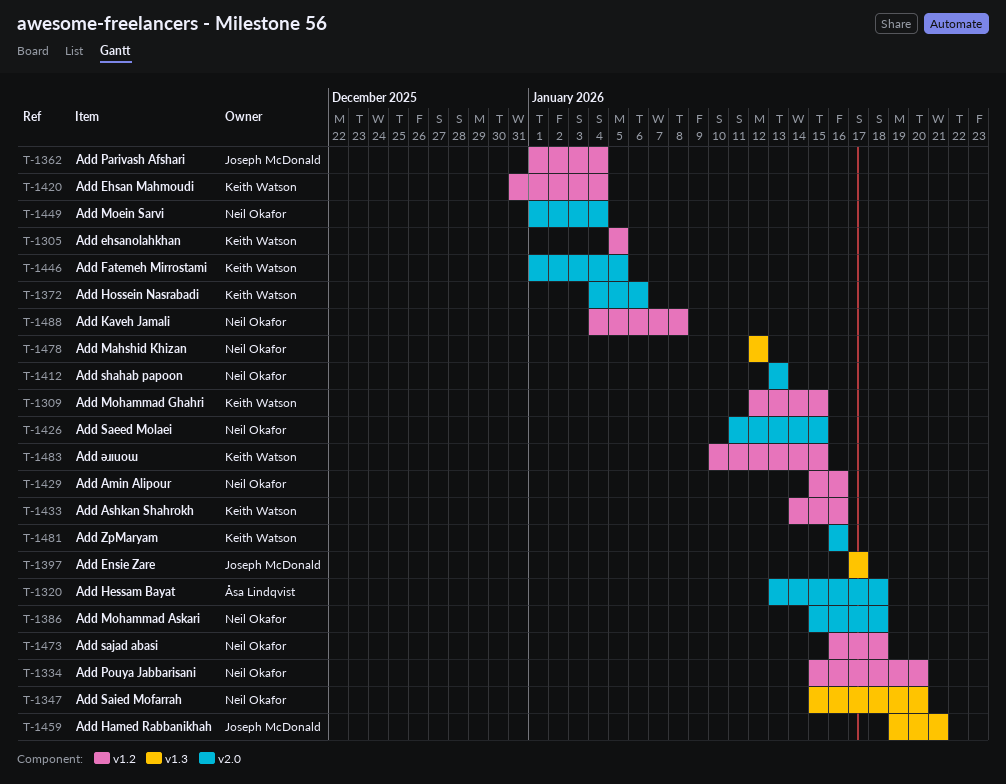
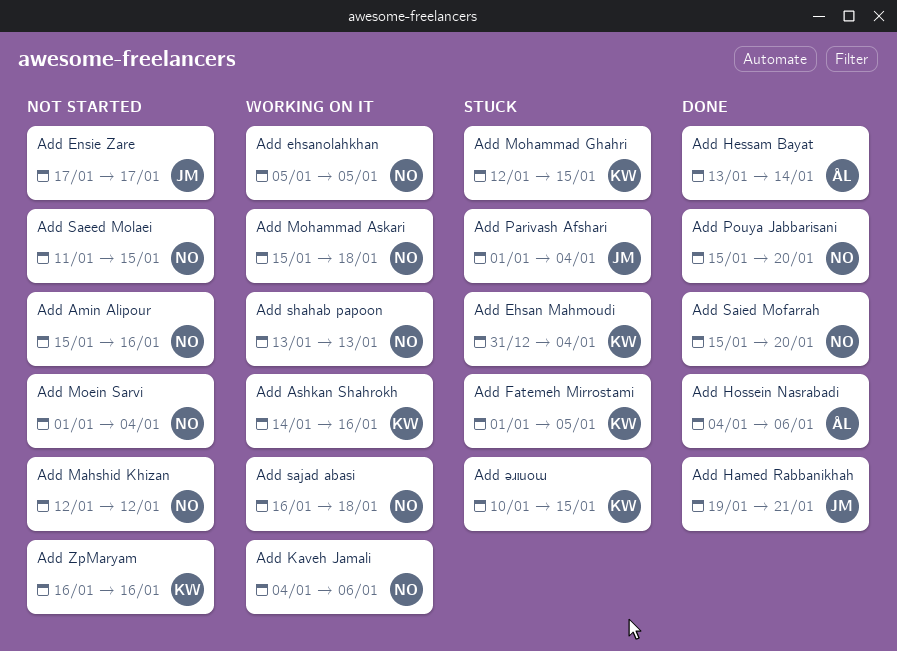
Add ehsanolahkhan, owner: Keith Watson -> Neil Okafor
Add Hessam Bayat, due: Jan 18 -> Jan 14
Add Hossein Nasrabadi, owner: Keith Watson -> Åsa Lindqvist
Add Kaveh Jamali, due: Jan 8 -> Jan 6

